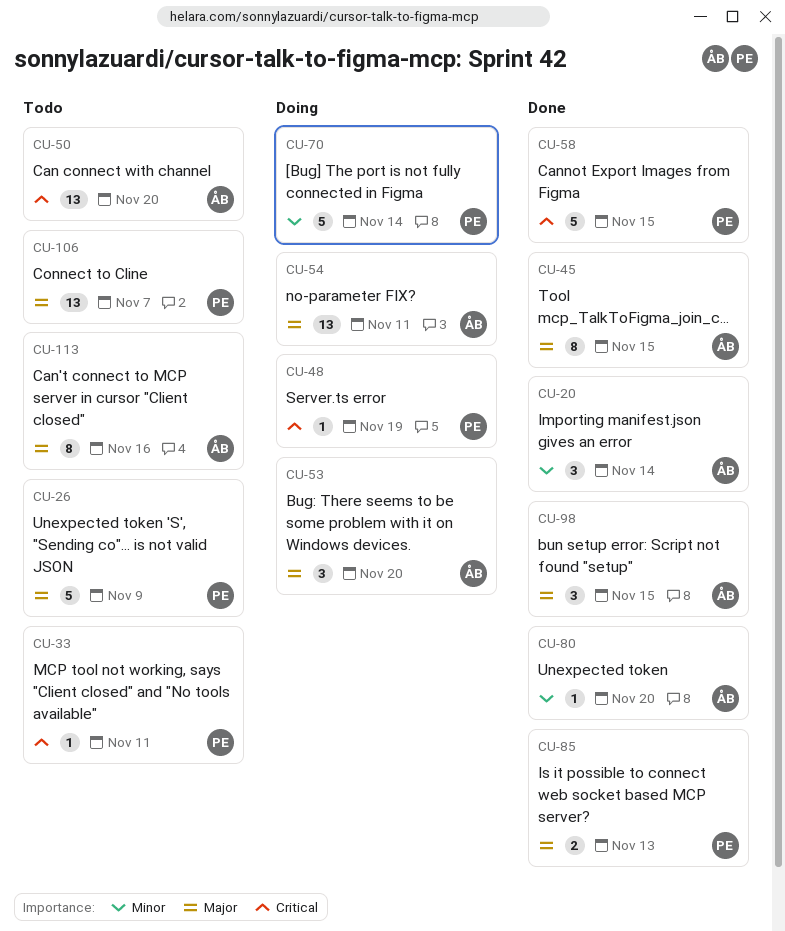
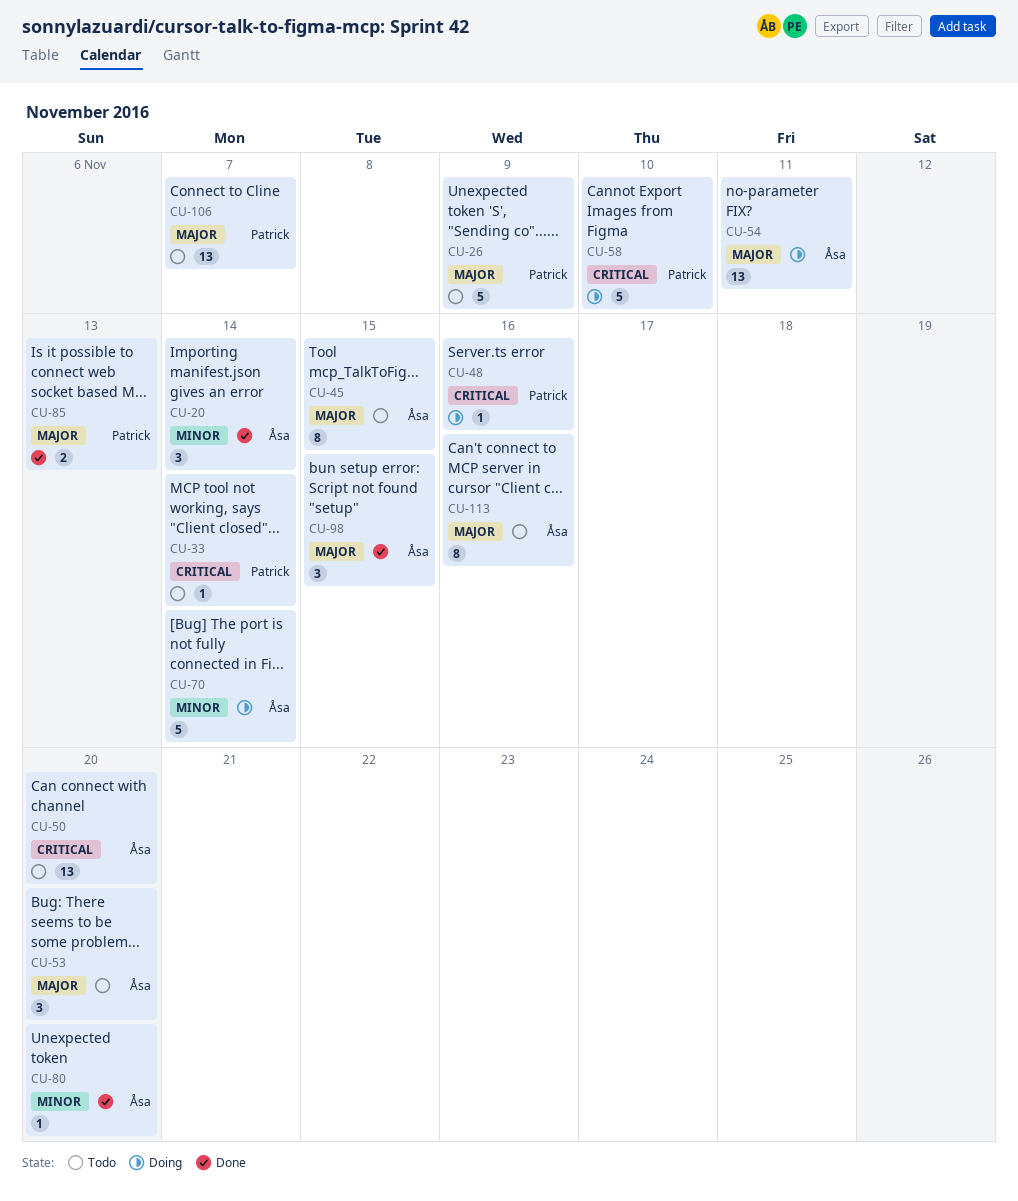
CU-33, due: Nov 11 -> Nov 14
CU-45, status: Done -> Todo
CU-48, due: Nov 19 -> Nov 16
CU-53, status: Doing -> Todo
CU-58, status: Done -> Doing
CU-58, due: Nov 15 -> Nov 10
CU-70, owner: Patrick -> Åsa

